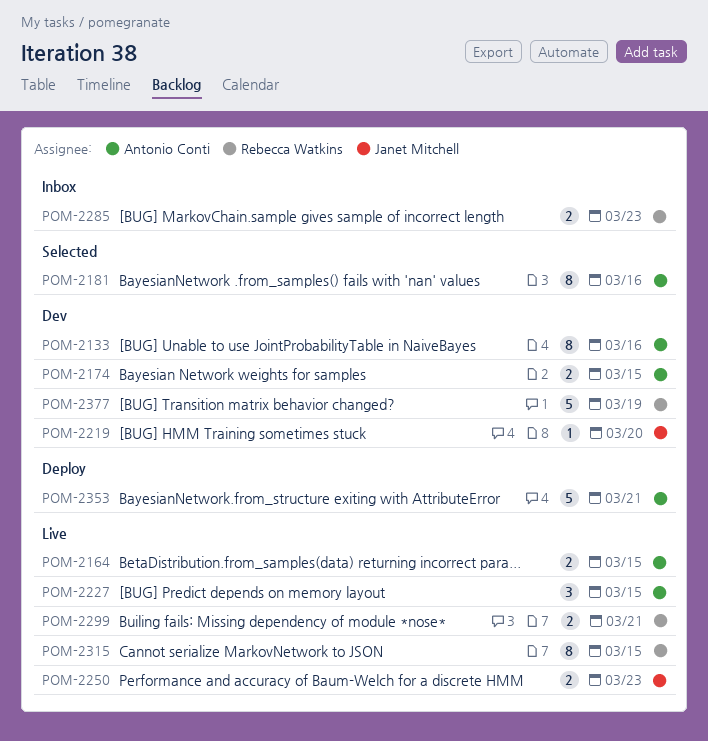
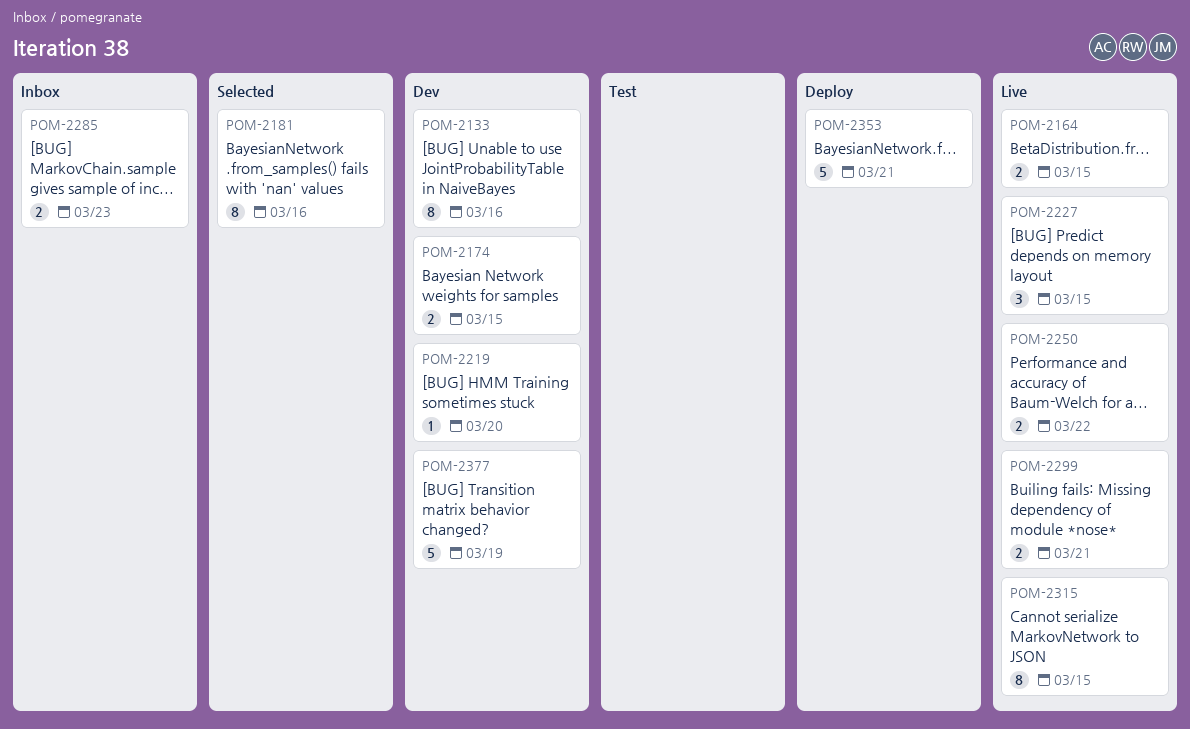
POM-2250, due: Mar 23 -> Mar 22

